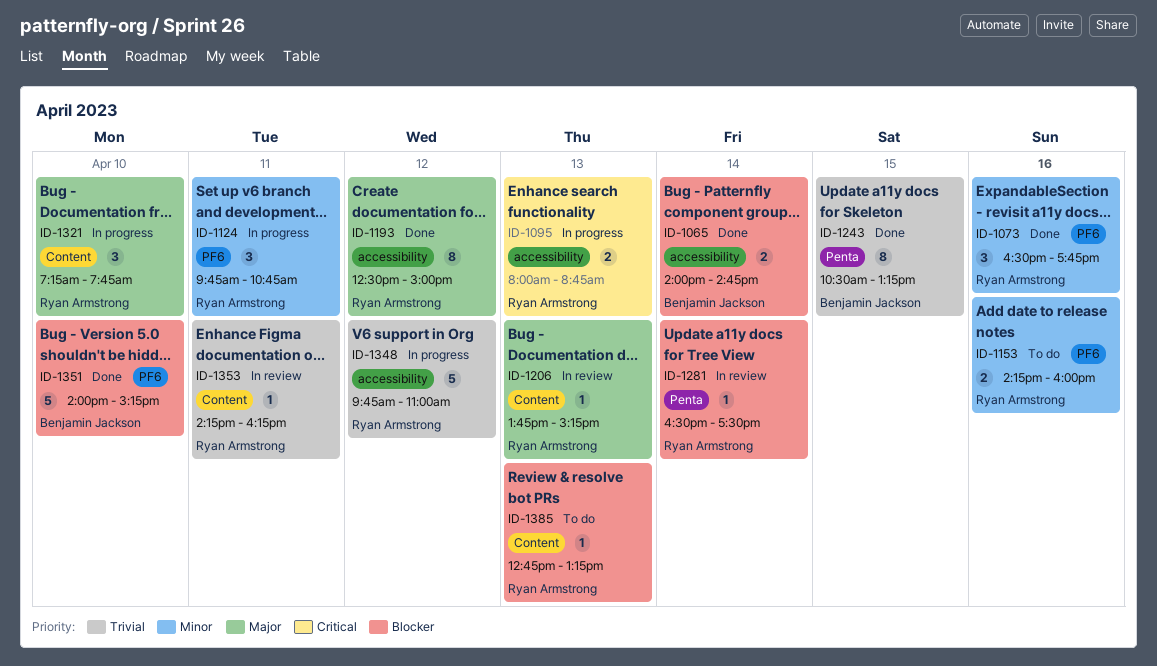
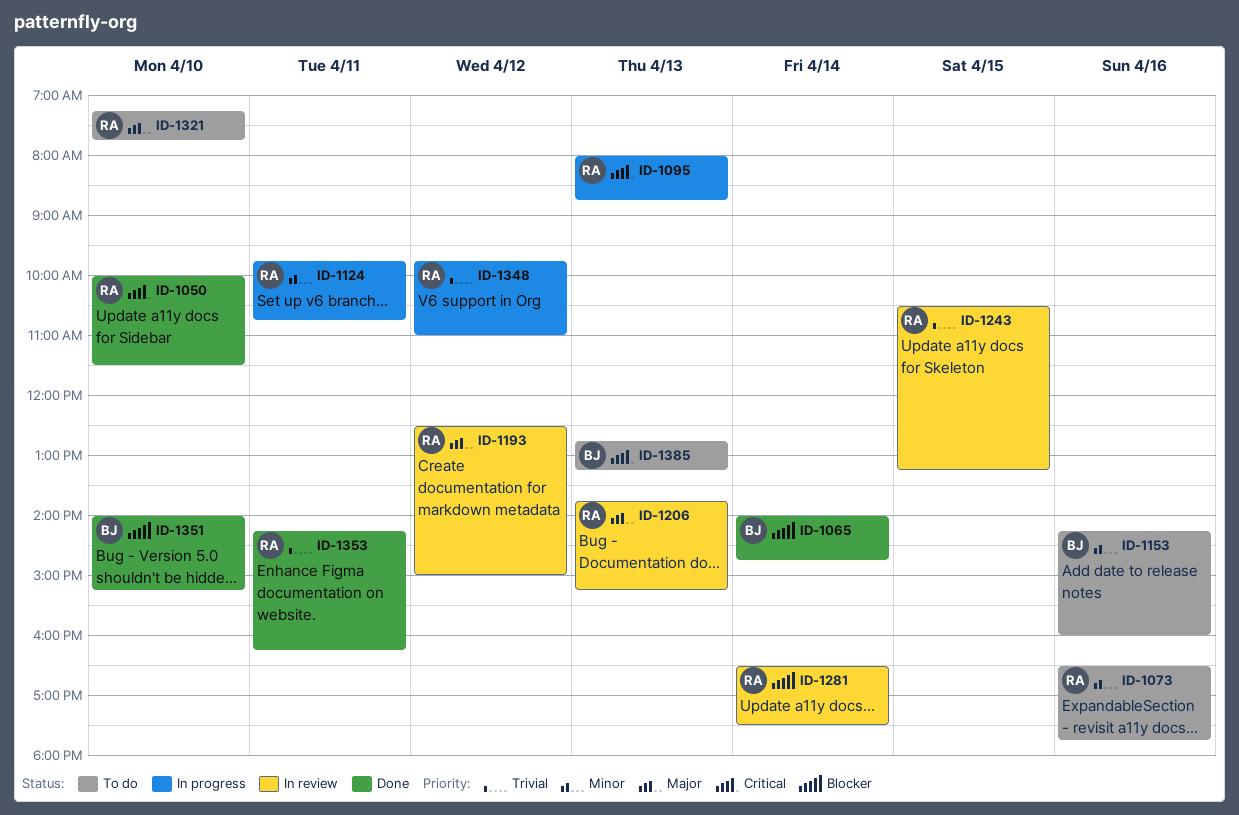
ID-1050: none -> present
ID-1073, status: Done -> To do
ID-1153, owner: Ryan Armstrong -> Benjamin Jackson
ID-1193, status: Done -> In review
ID-1243, status: Done -> In review
ID-1243, owner: Benjamin Jackson -> Ryan Armstrong
ID-1321, status: In progress -> To do
ID-1353, status: In review -> Done
ID-1385, owner: Ryan Armstrong -> Benjamin Jackson
ID-1385, priority: Blocker -> Critical

